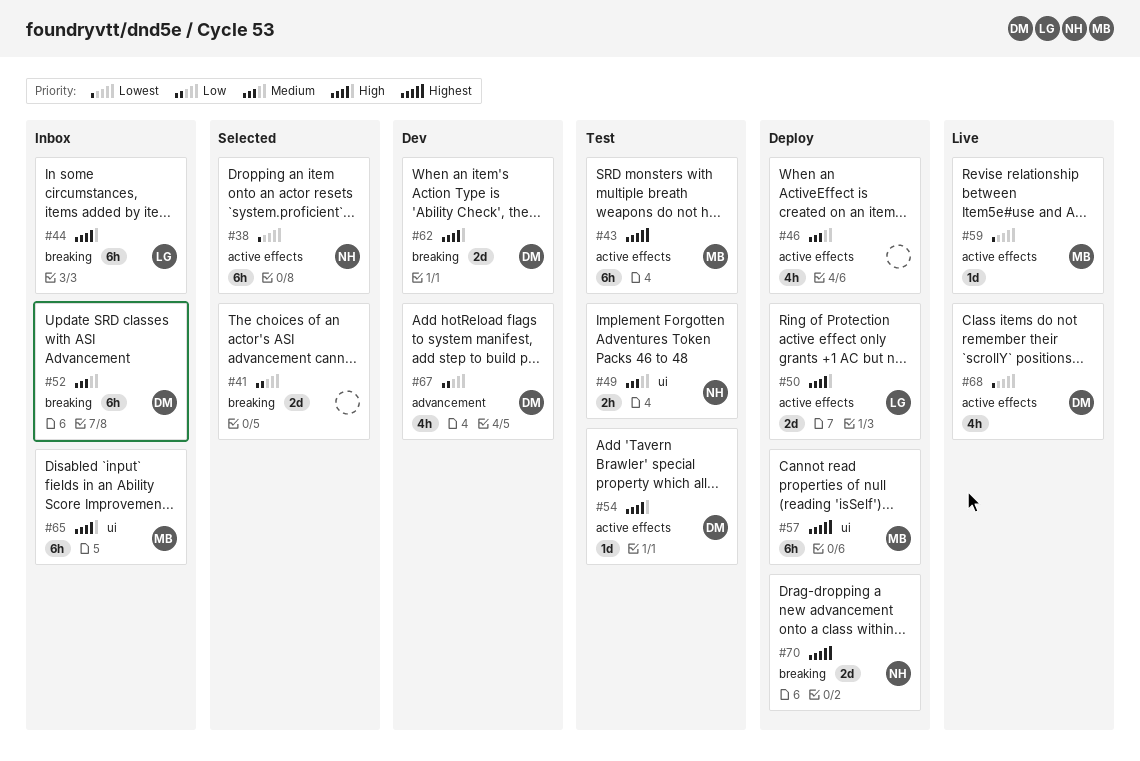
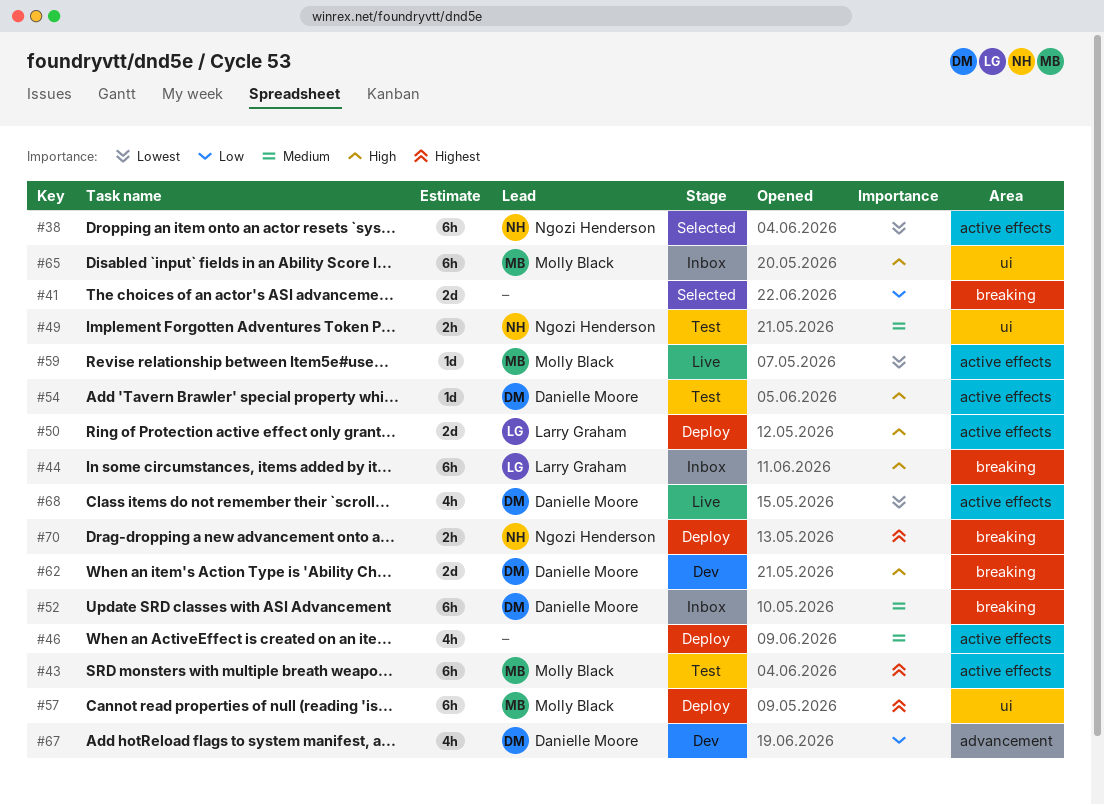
#70, estimate: 2d -> 2h

